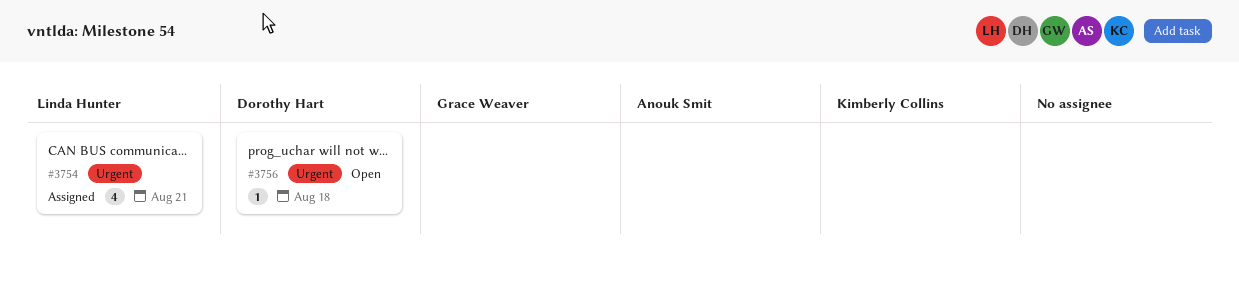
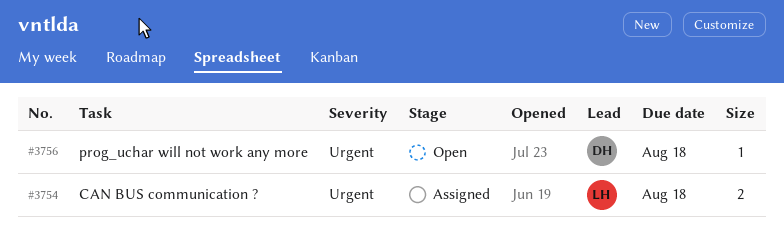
#3754, estimate: 4 -> 2
#3754, due: Aug 21 -> Aug 18

